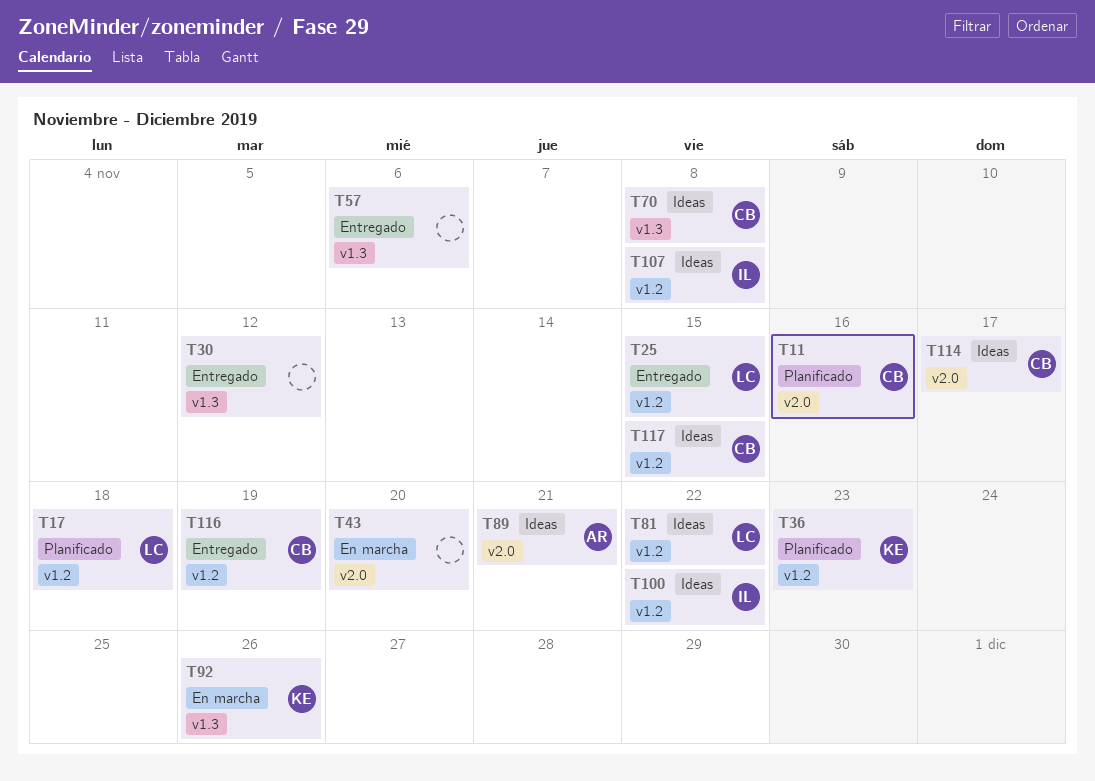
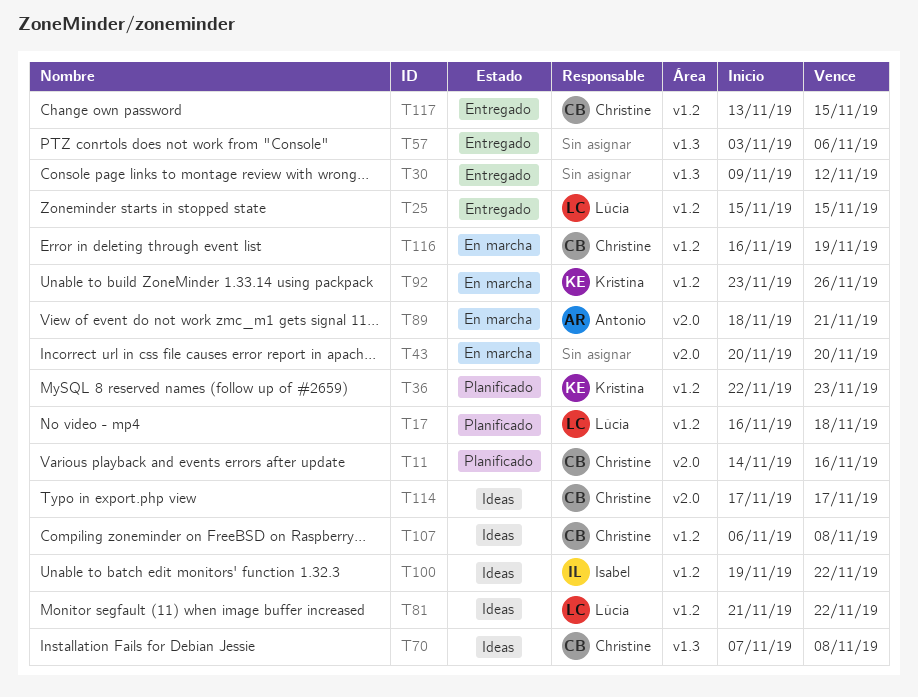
T89, status: Ideas -> En marcha
T92, label: v1.3 -> v1.2
T107, owner: Isabel -> Christine
T116, status: Entregado -> En marcha
T117, status: Ideas -> Entregado

